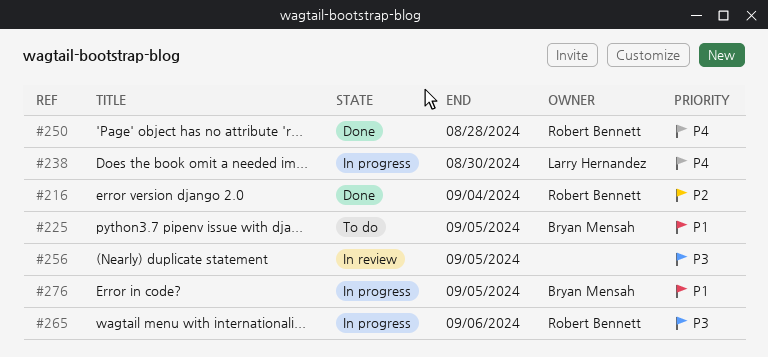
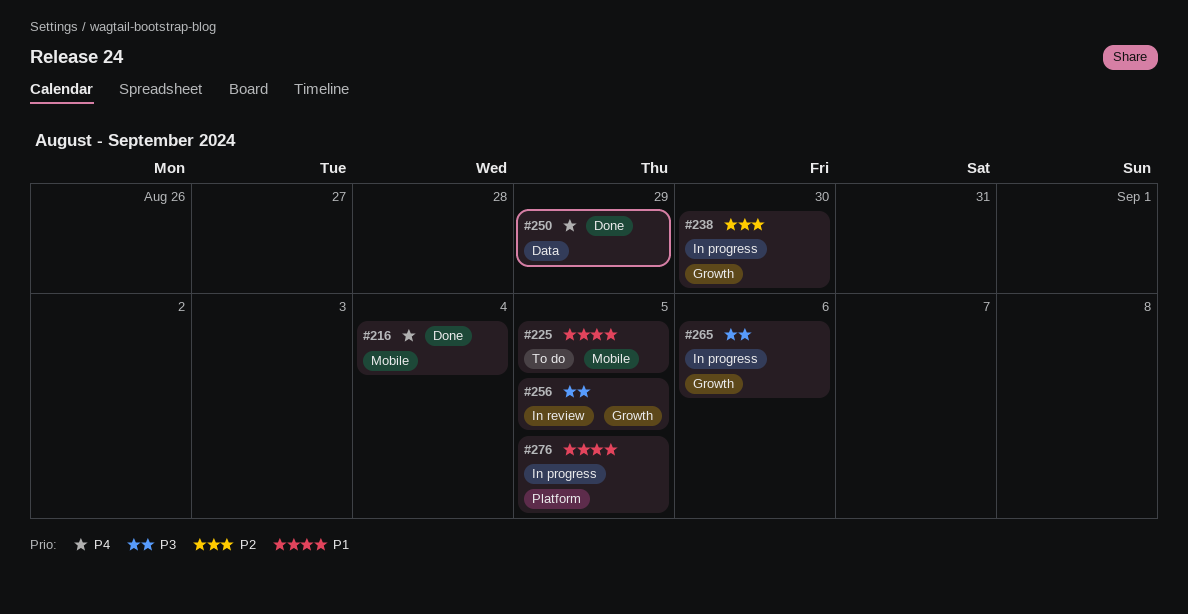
#216, priority: P2 -> P4
#238, priority: P4 -> P2
#250, due: Aug 28 -> Aug 29

